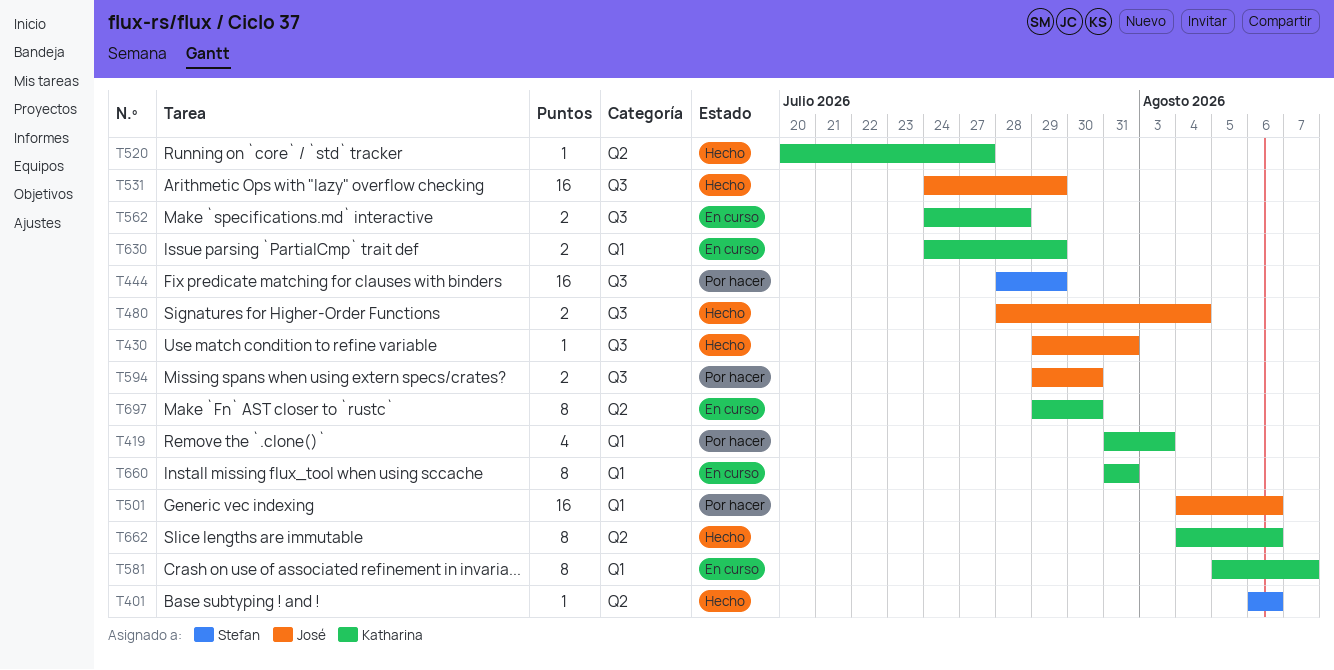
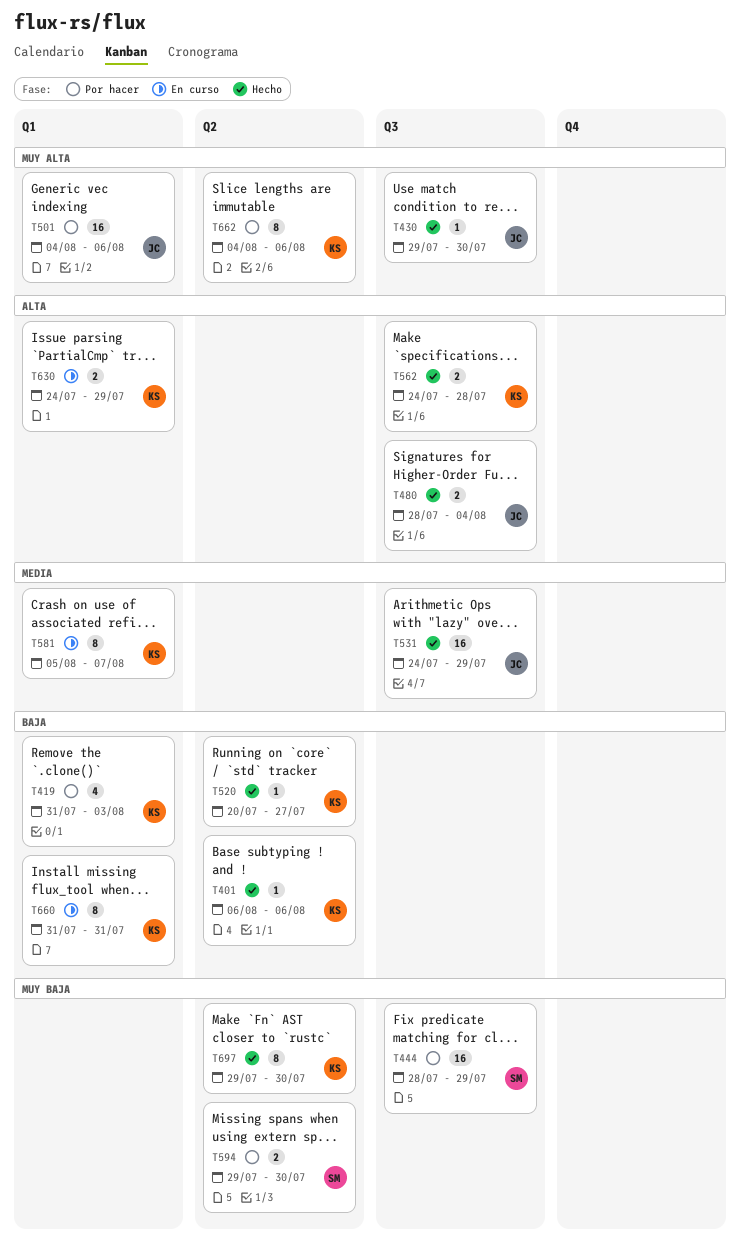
T401, owner: Stefan -> Katharina
T430, due: Jul 31 -> Jul 30
T562, status: En curso -> Hecho
T594, owner: José -> Stefan
T594, label: Q3 -> Q2
T662, status: Hecho -> Por hacer
T697, status: En curso -> Hecho

